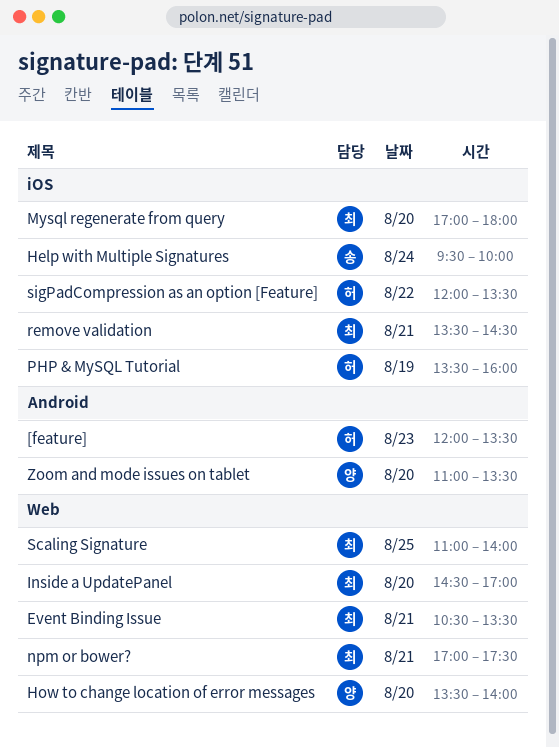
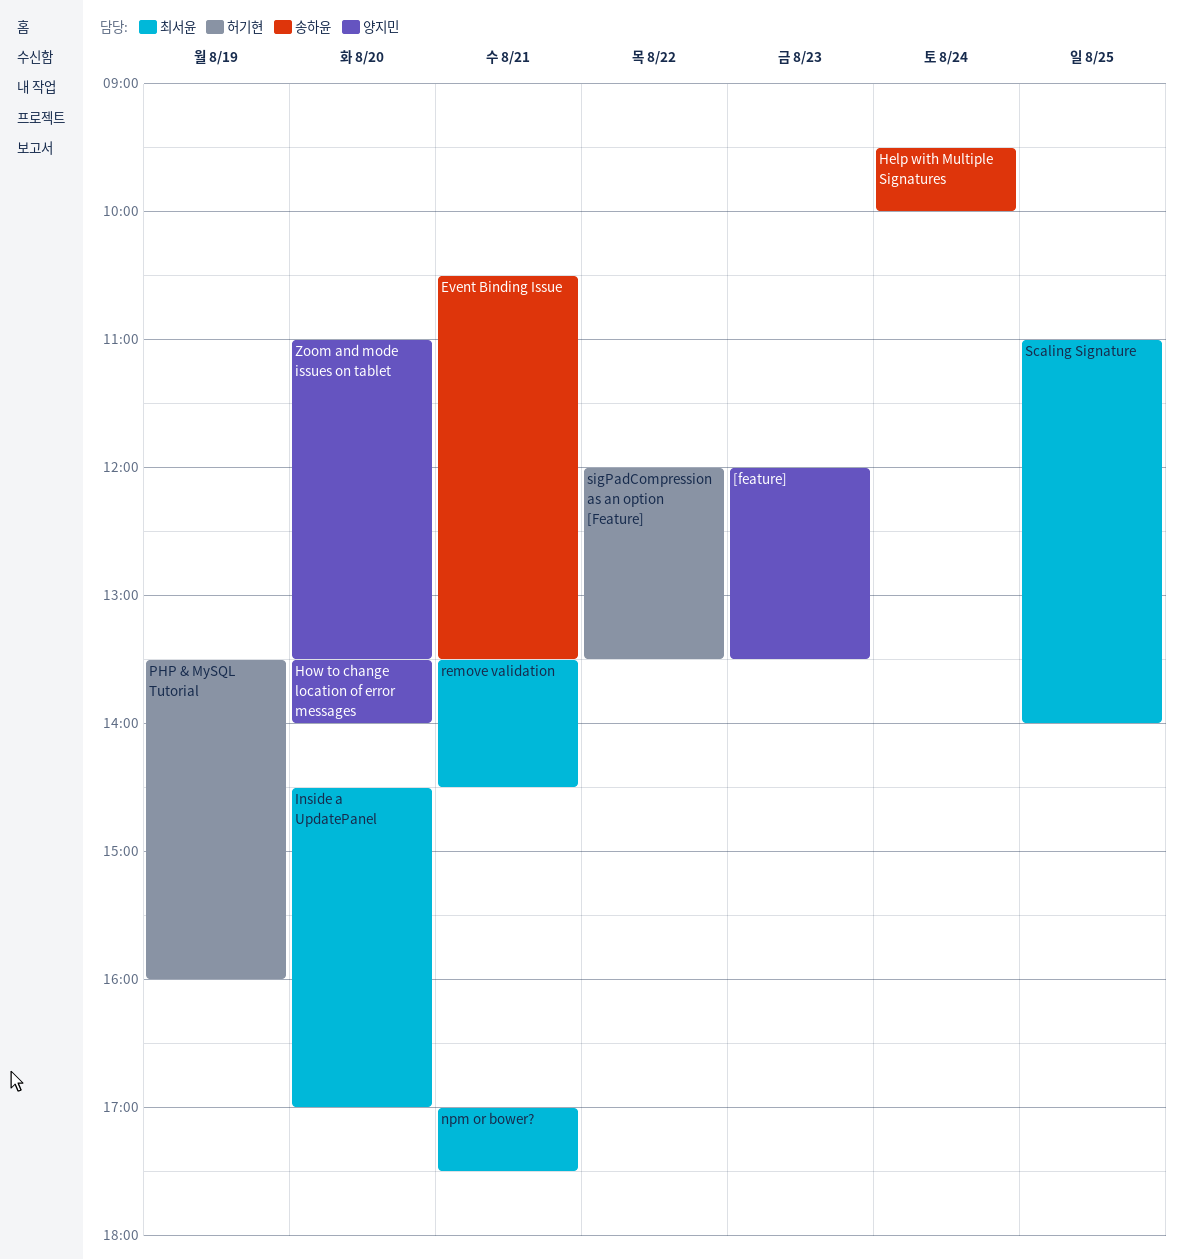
[feature], owner: 허기현 -> 양지민
Event Binding Issue, owner: 최서윤 -> 송하윤
Mysql regenerate from query: present -> none

